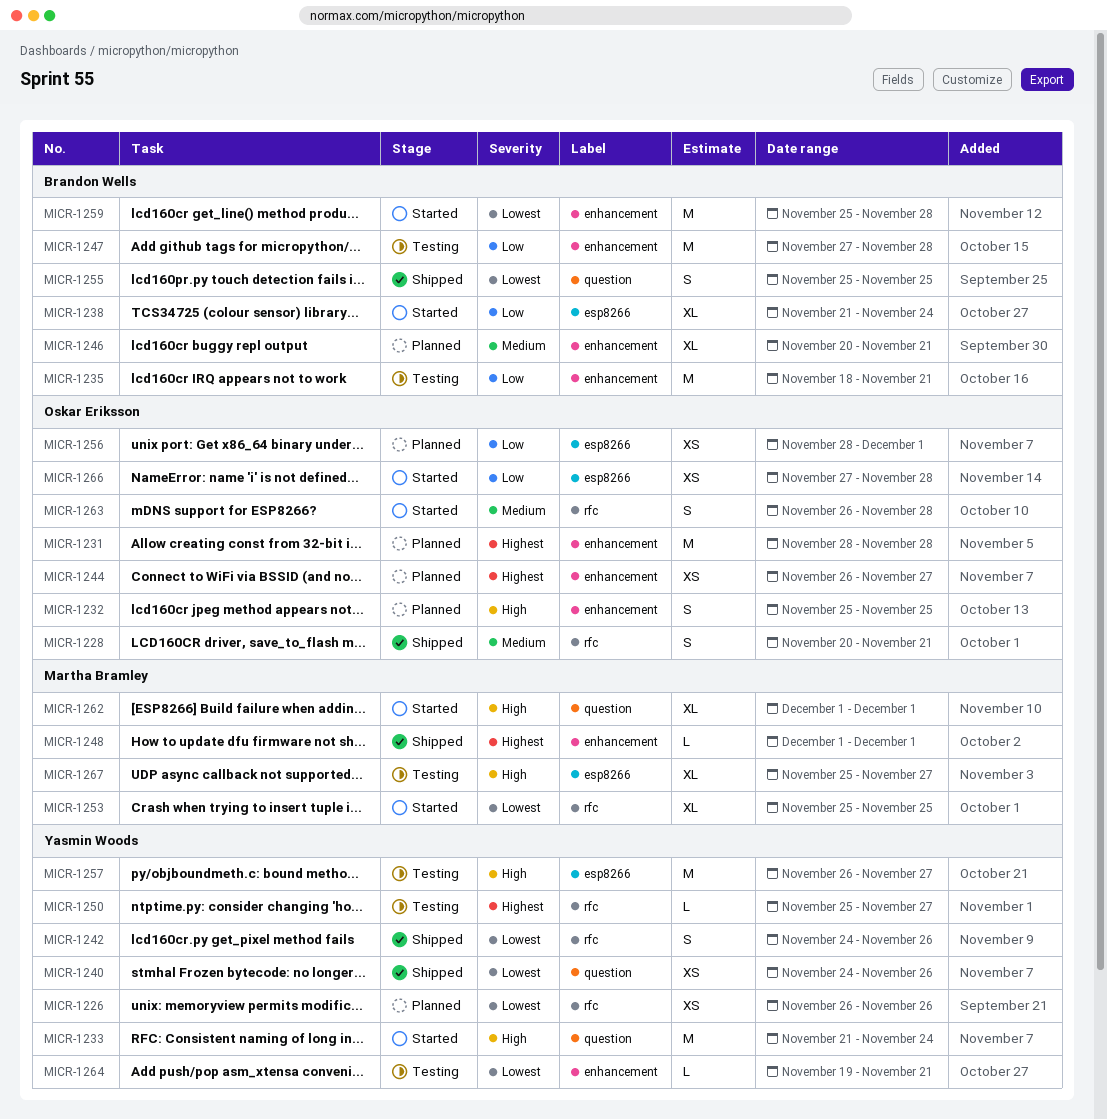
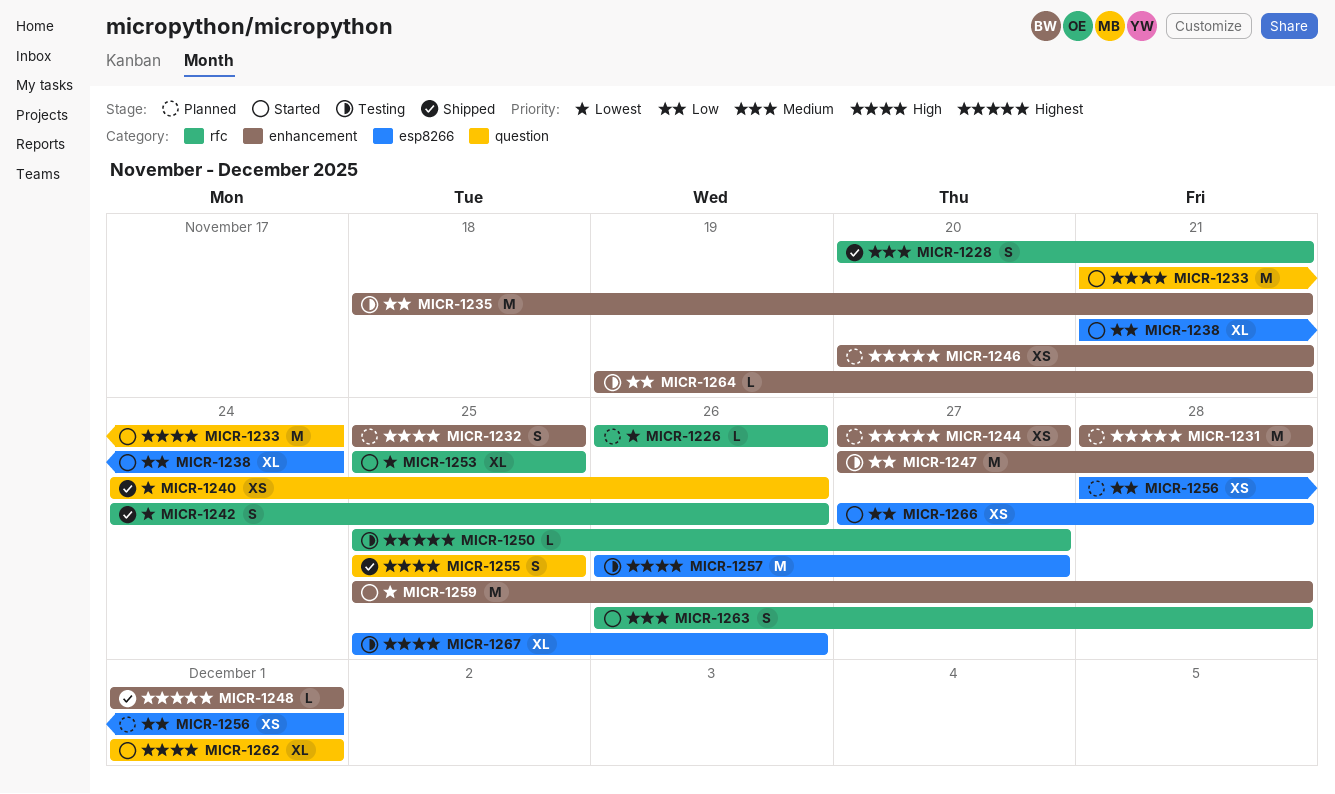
MICR-1226, estimate: XS -> L
MICR-1244, start: Nov 26 -> Nov 27
MICR-1246, priority: Medium -> Highest
MICR-1246, estimate: XL -> XS
MICR-1255, priority: Lowest -> High
MICR-1264, priority: Lowest -> Low
MICR-1267, due: Nov 27 -> Nov 26

